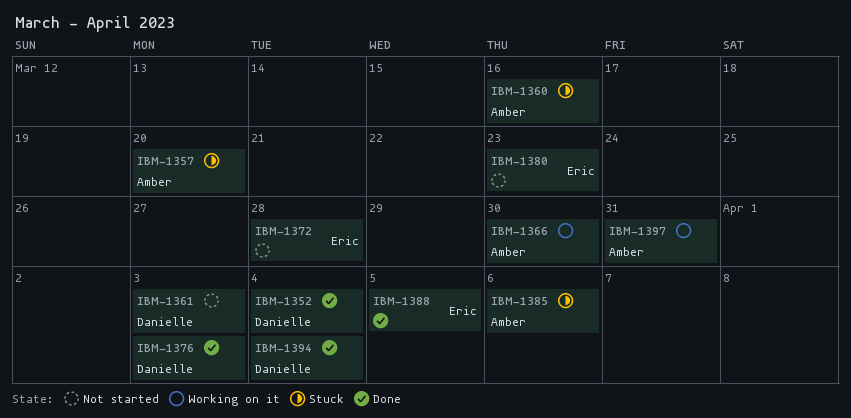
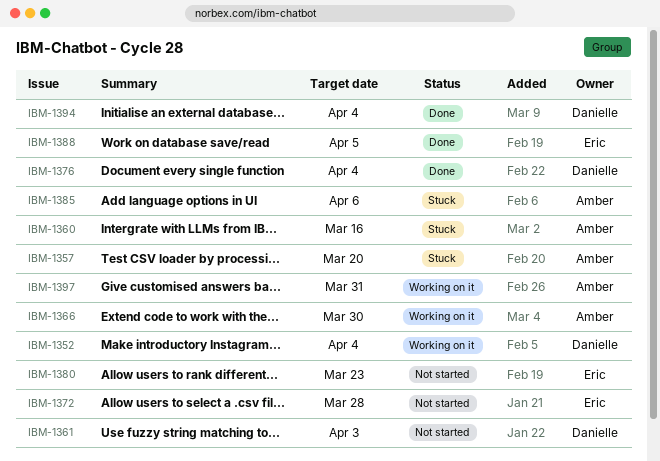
IBM-1352, status: Done -> Working on it
IBM-1376, due: Apr 3 -> Apr 4

